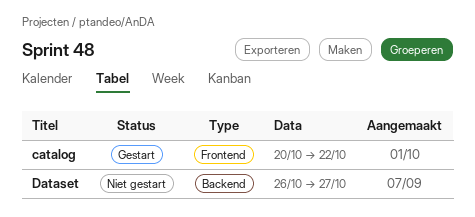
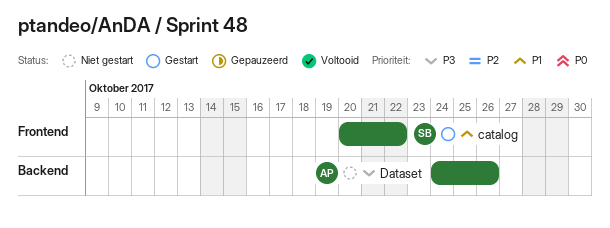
Dataset, start: Oct 26 -> Oct 24
Dataset, due: Oct 27 -> Oct 26

